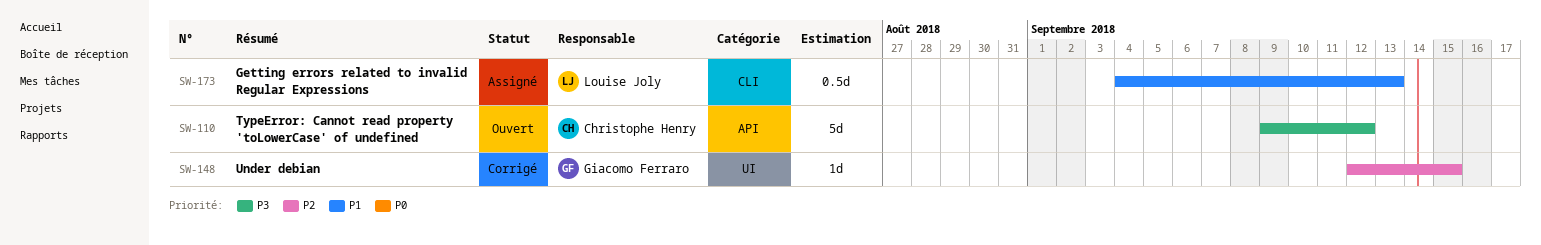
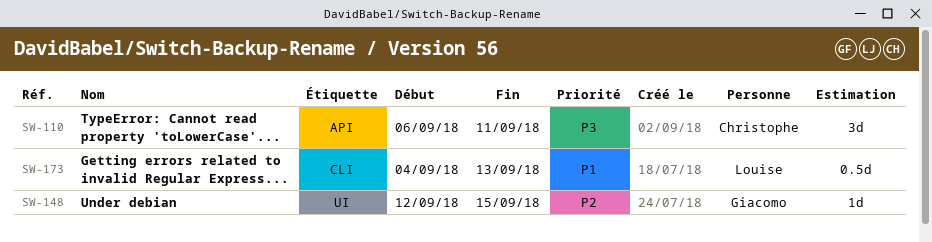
SW-110, estimate: 5d -> 3d
SW-110, start: Sep 9 -> Sep 6
SW-110, due: Sep 12 -> Sep 11

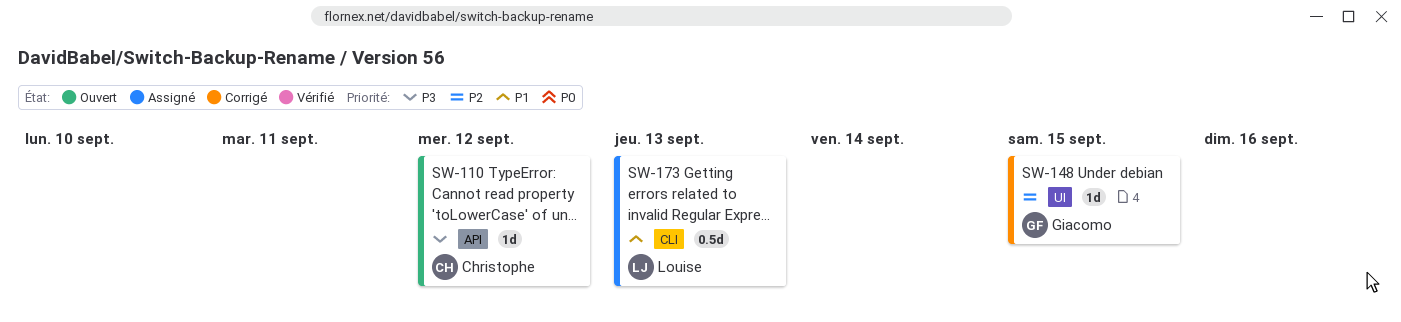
SW-110, estimate: 3d -> 1d
SW-110, due: Sep 11 -> Sep 12

